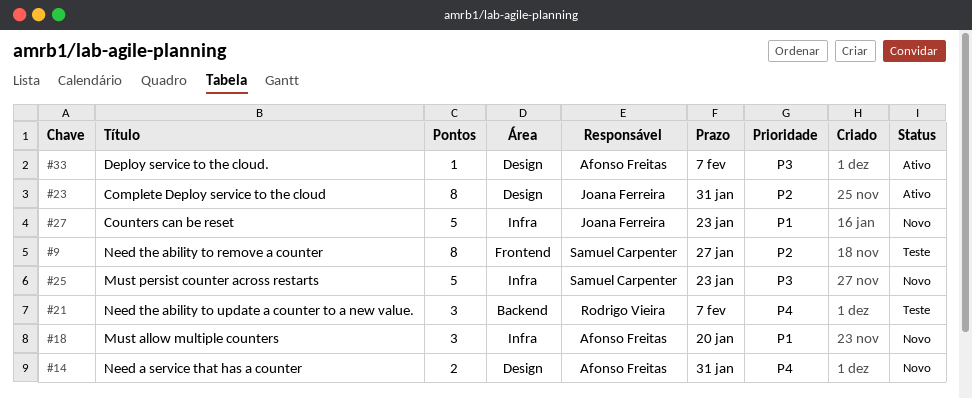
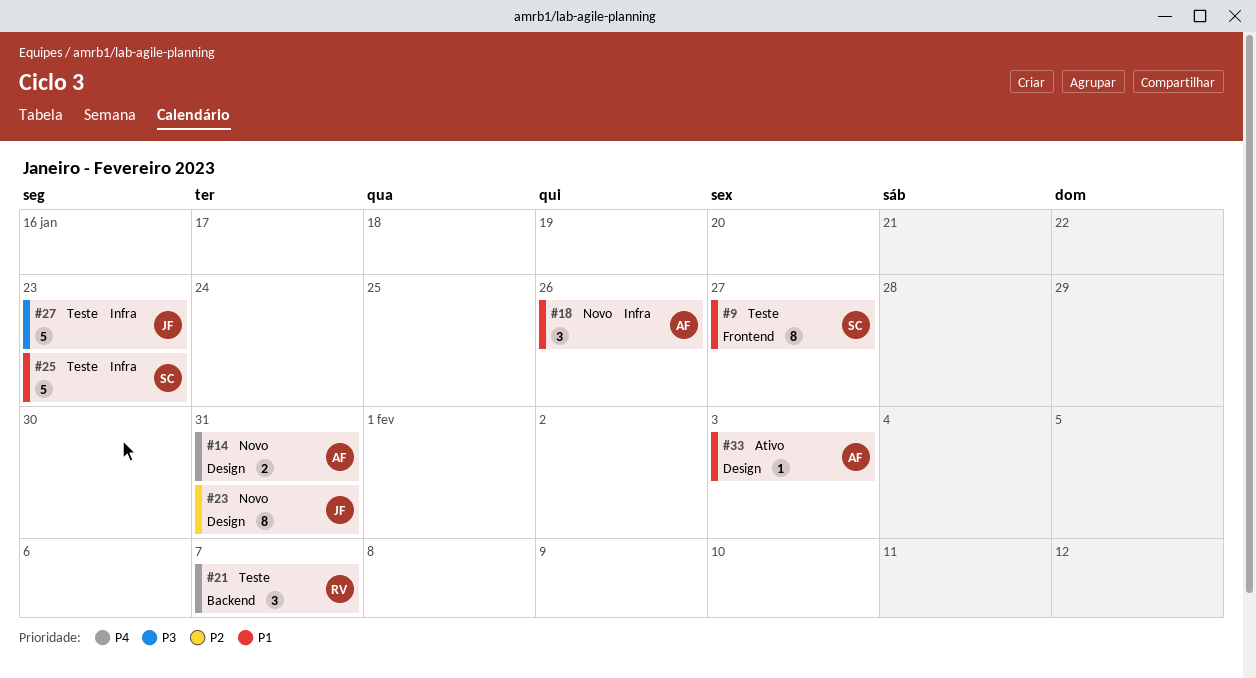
#9, priority: P2 -> P1
#18, due: Jan 20 -> Jan 26
#23, status: Ativo -> Novo
#25, status: Novo -> Teste
#25, priority: P3 -> P1
#27, status: Novo -> Teste
#27, priority: P1 -> P3
#33, priority: P3 -> P1
#33, due: Feb 7 -> Feb 3

